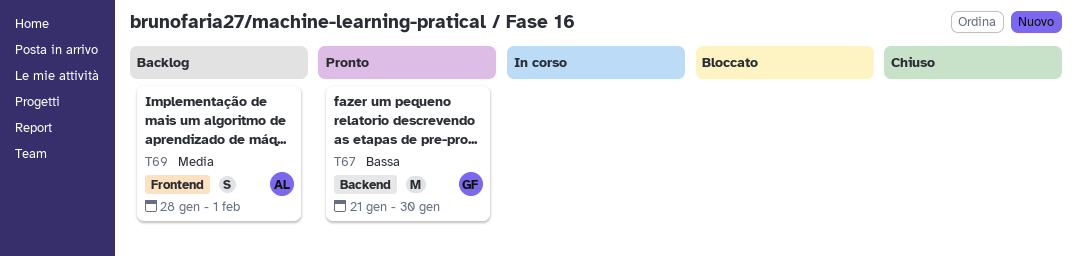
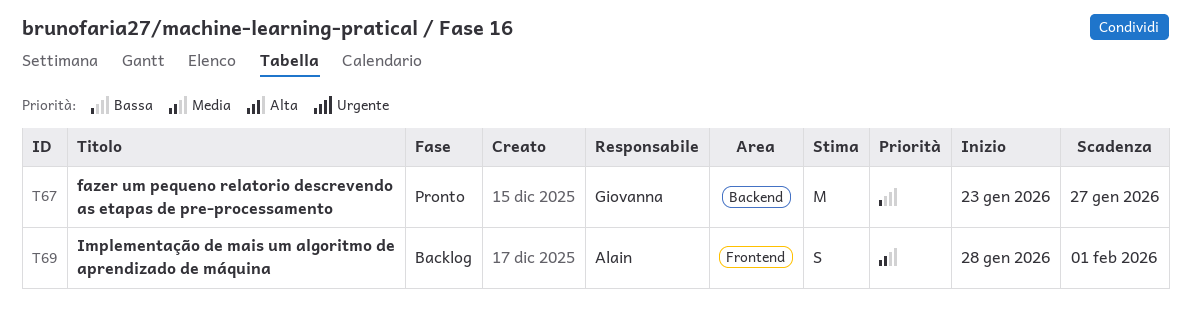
T67, start: Jan 21 -> Jan 23
T67, due: Jan 30 -> Jan 27

